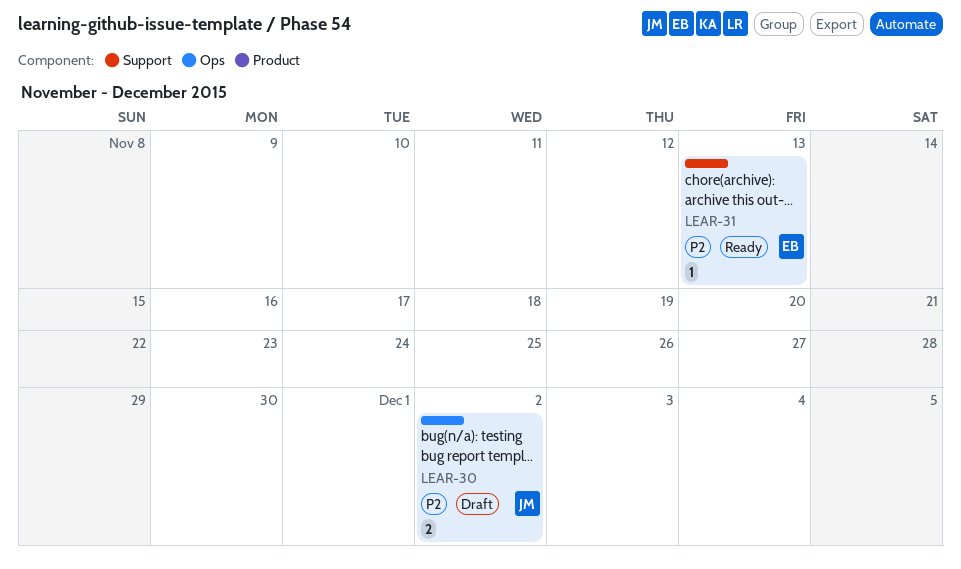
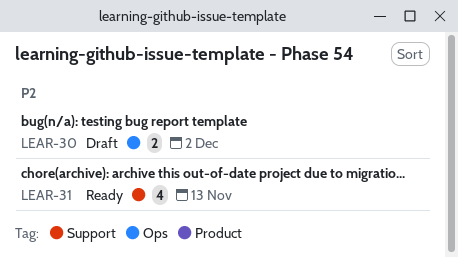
LEAR-31, estimate: 1 -> 4

